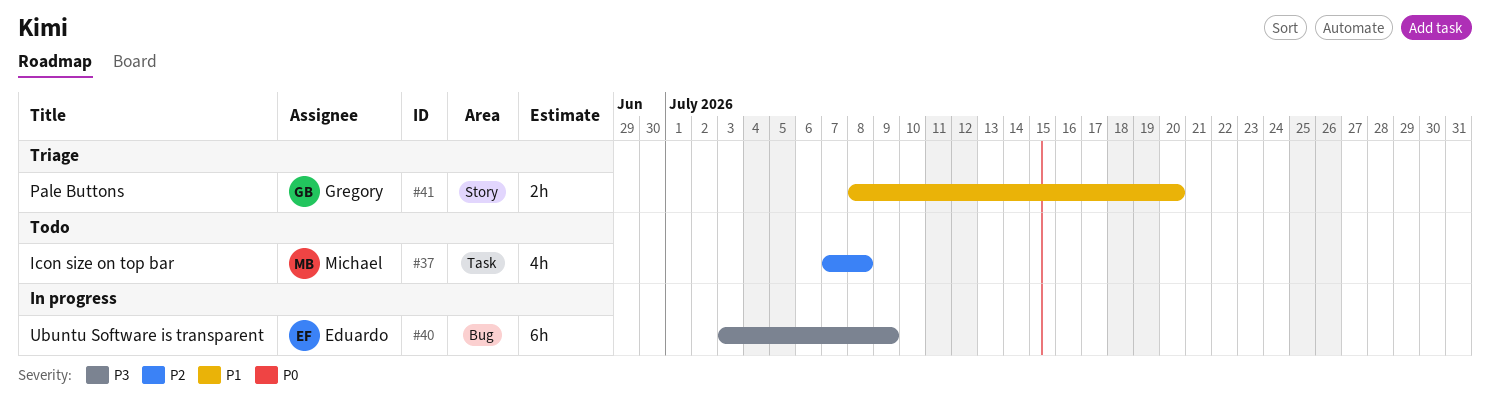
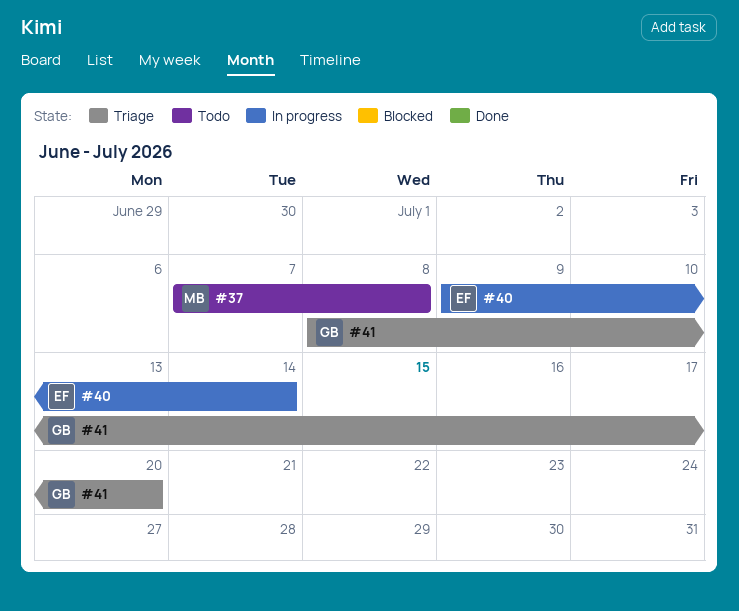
#40, start: Jul 3 -> Jul 9
#40, due: Jul 9 -> Jul 14

